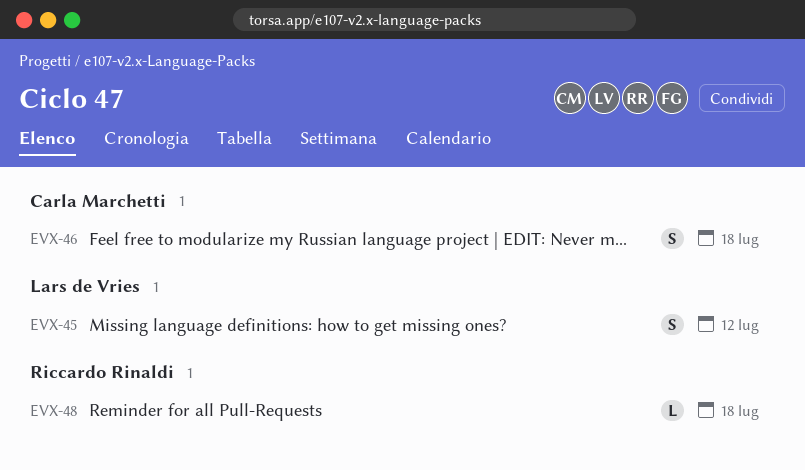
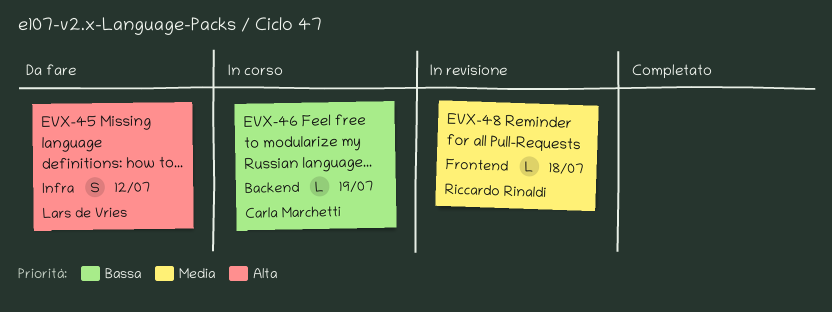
EVX-46, estimate: S -> L
EVX-46, due: Jul 18 -> Jul 19

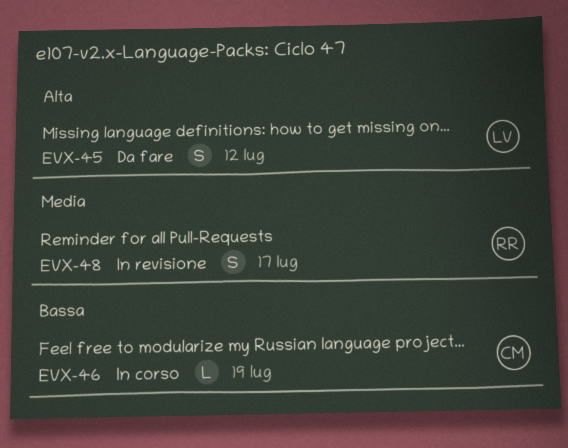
EVX-48, estimate: L -> S
EVX-48, due: Jul 18 -> Jul 17

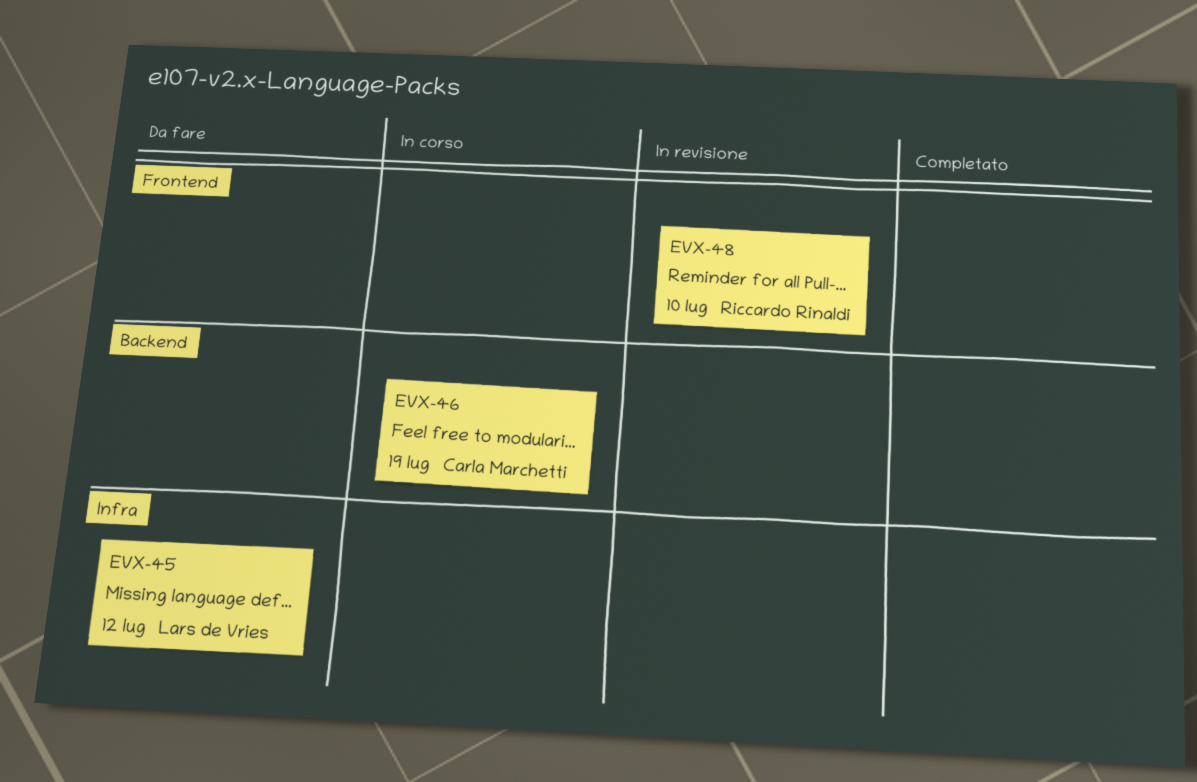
EVX-48, due: Jul 17 -> Jul 10

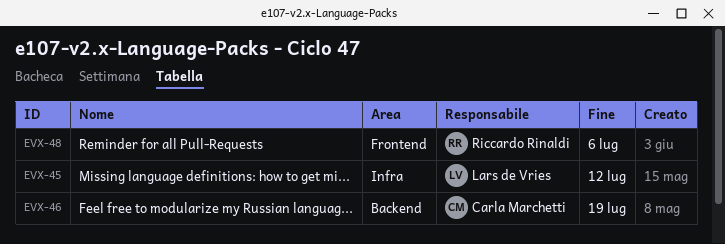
EVX-48, due: Jul 10 -> Jul 6

